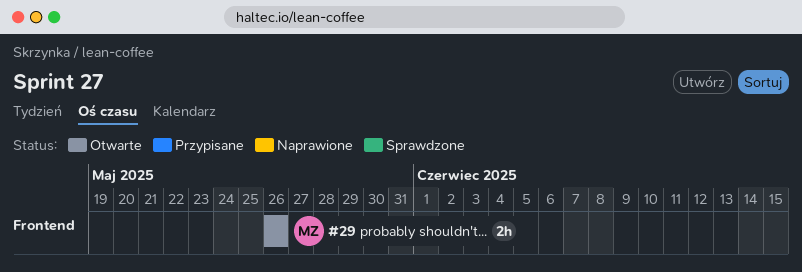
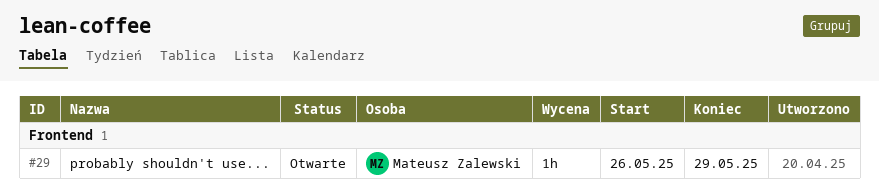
#29, estimate: 2h -> 1h
#29, due: May 26 -> May 29

